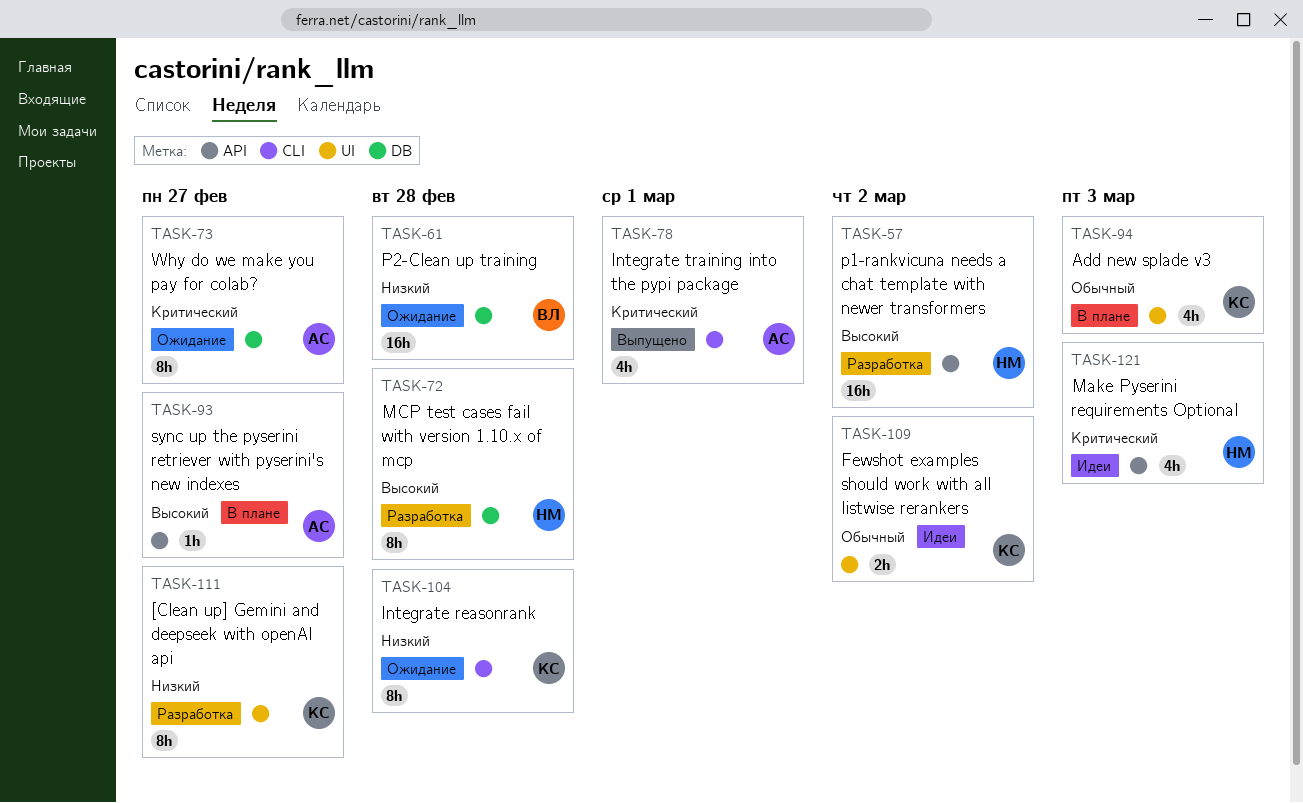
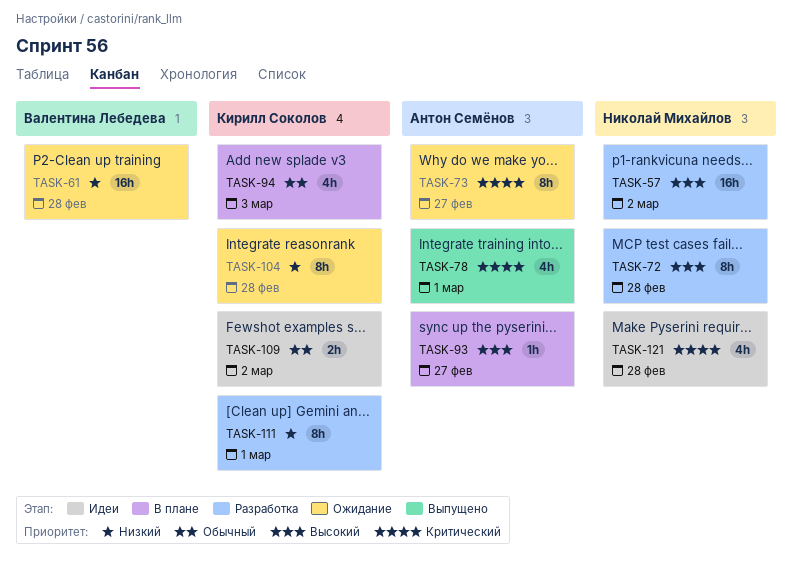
TASK-111, due: Feb 27 -> Mar 1
TASK-121, due: Mar 3 -> Feb 28

